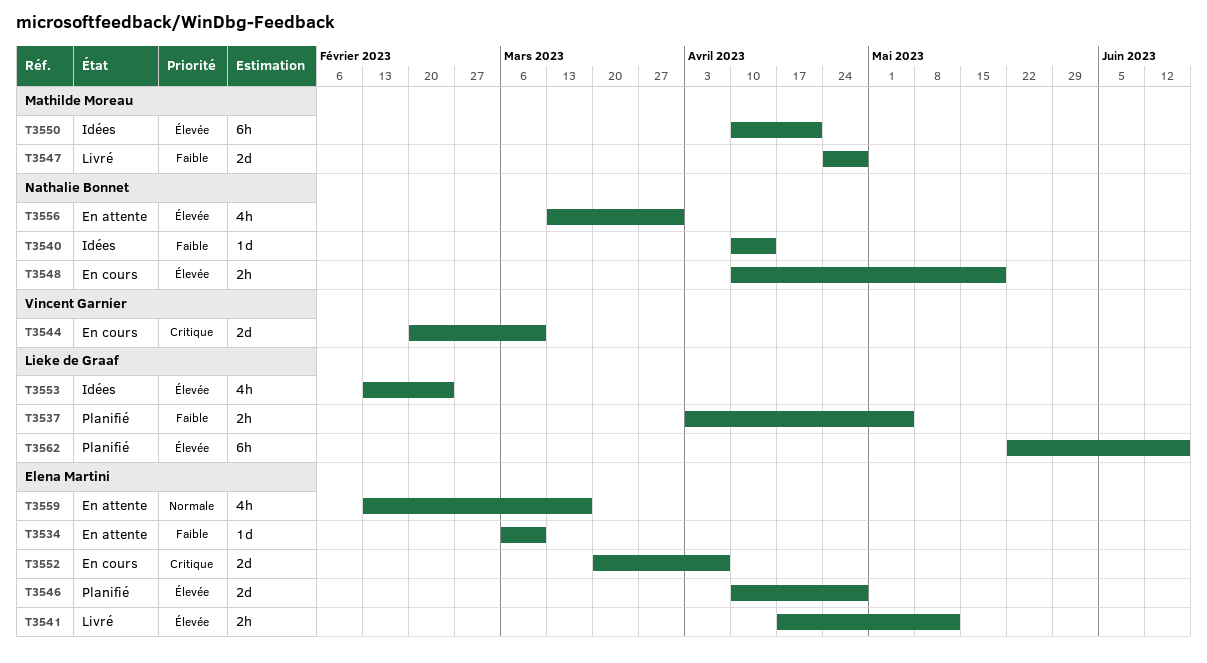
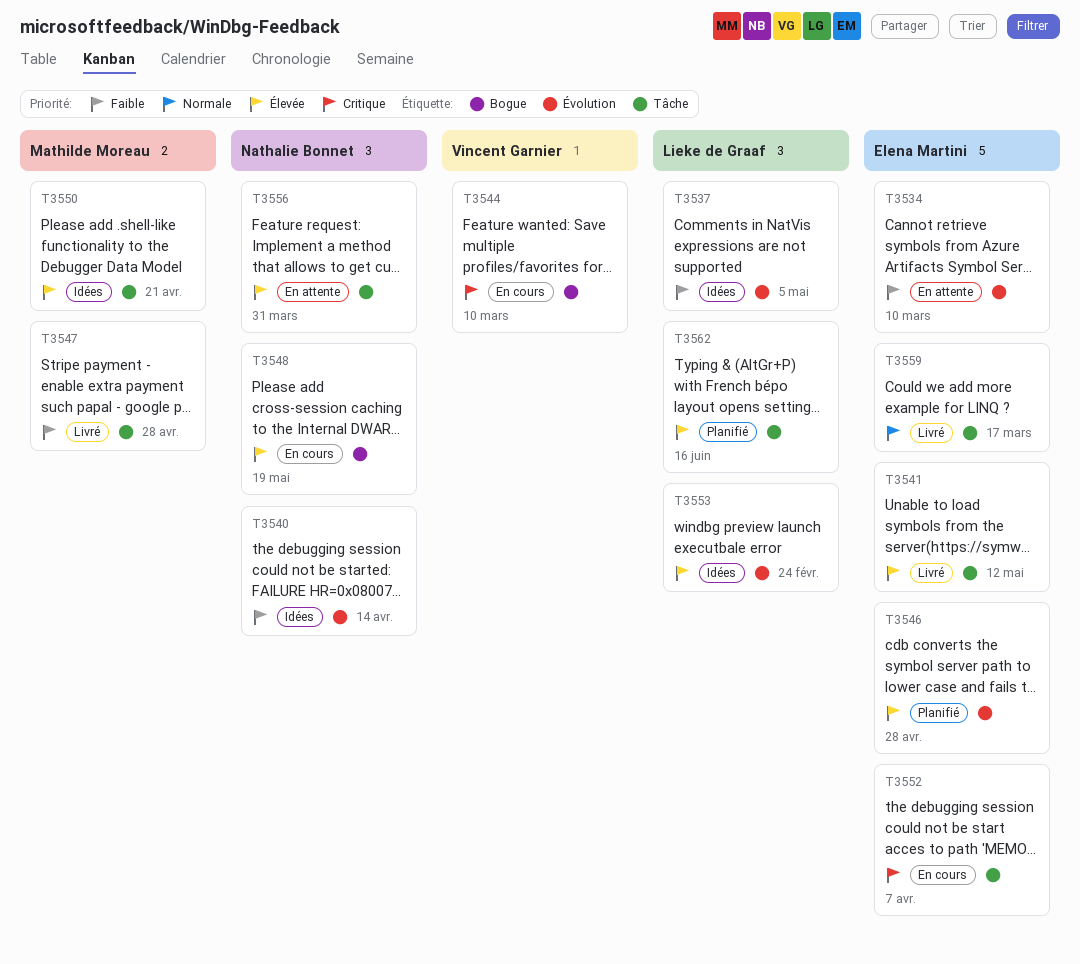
T3537, status: Planifié -> Idées
T3559, status: En attente -> Livré

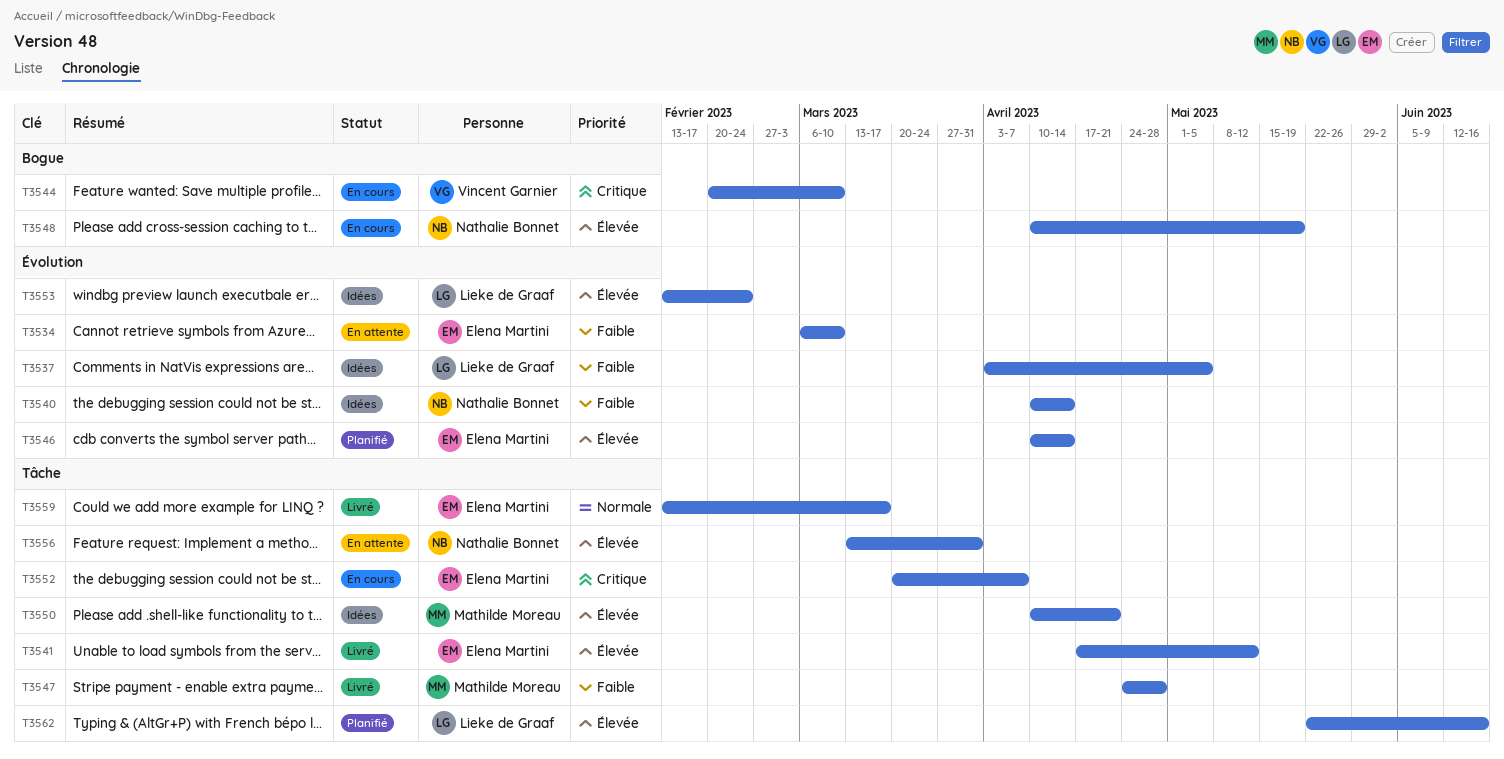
T3546, due: Apr 28 -> Apr 14

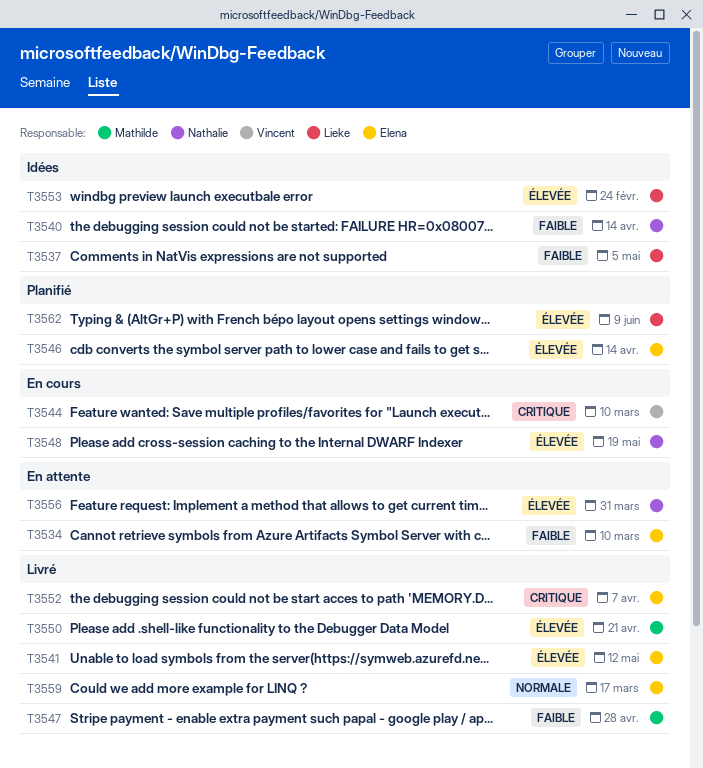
T3550, status: Idées -> Livré
T3552, status: En cours -> Livré
T3562, due: Jun 16 -> Jun 9

